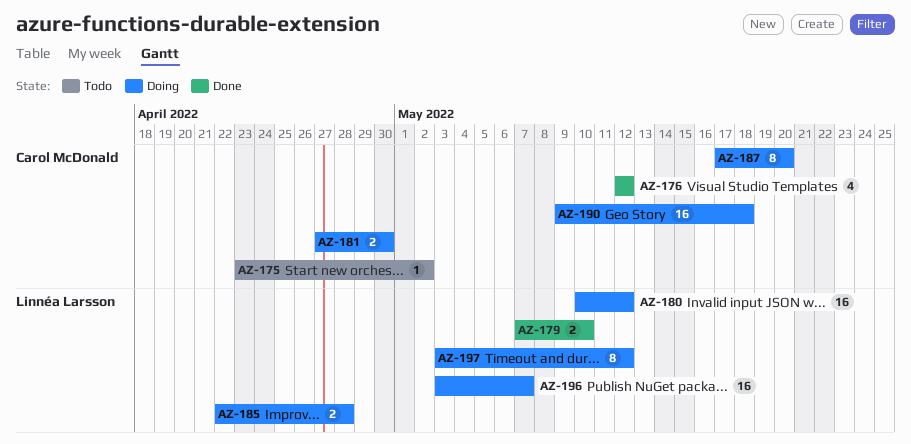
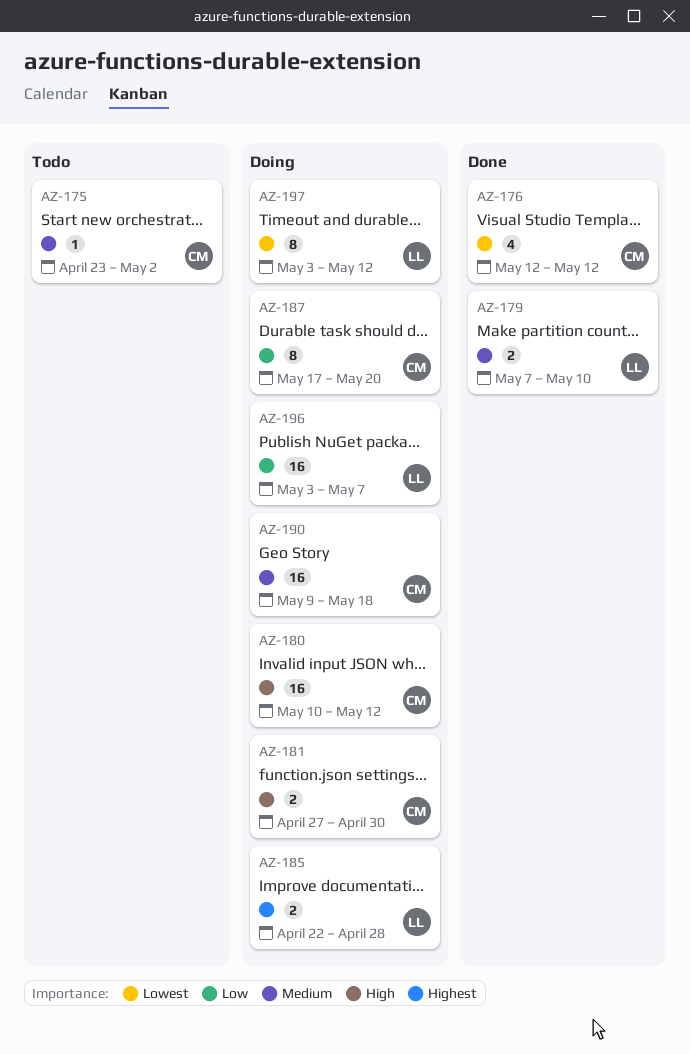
AZ-180, owner: Linnéa Larsson -> Carol McDonald

